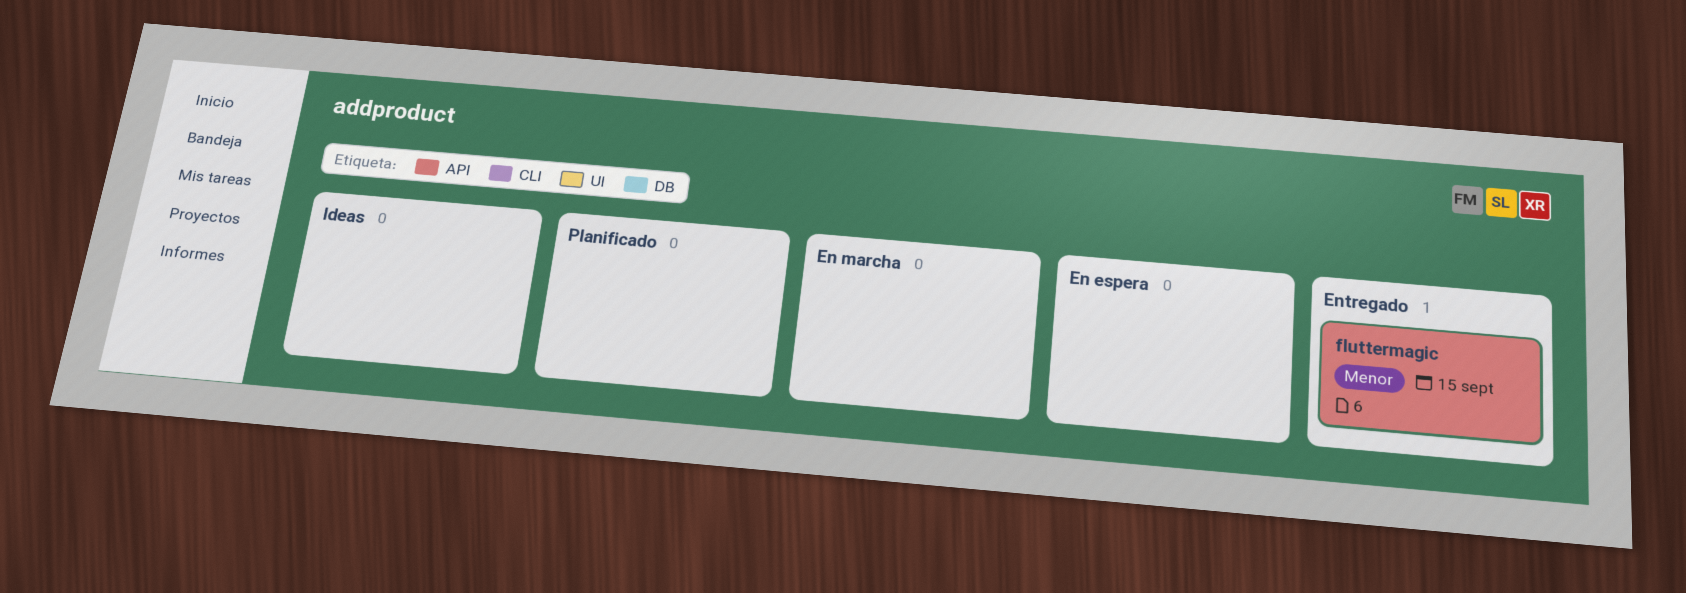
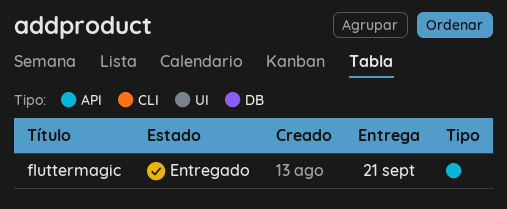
fluttermagic, due: Sep 15 -> Sep 21

